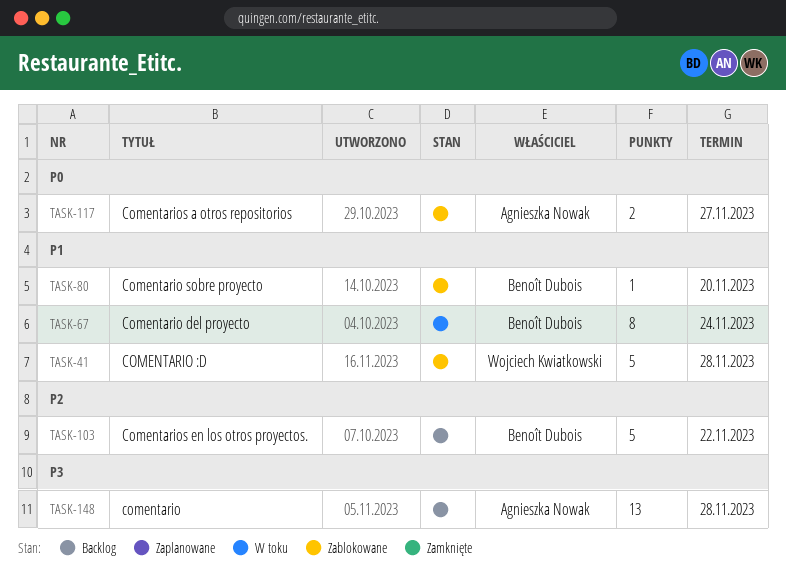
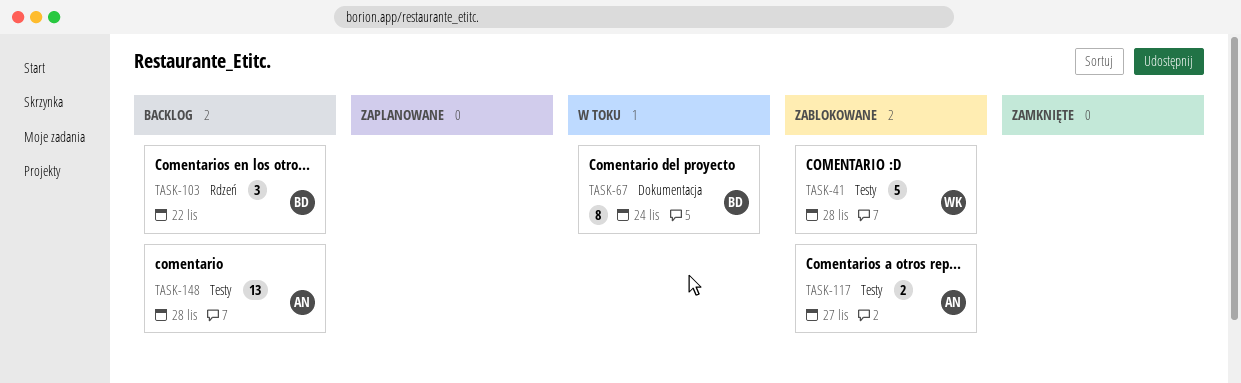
TASK-80: present -> none
TASK-103, estimate: 5 -> 3

